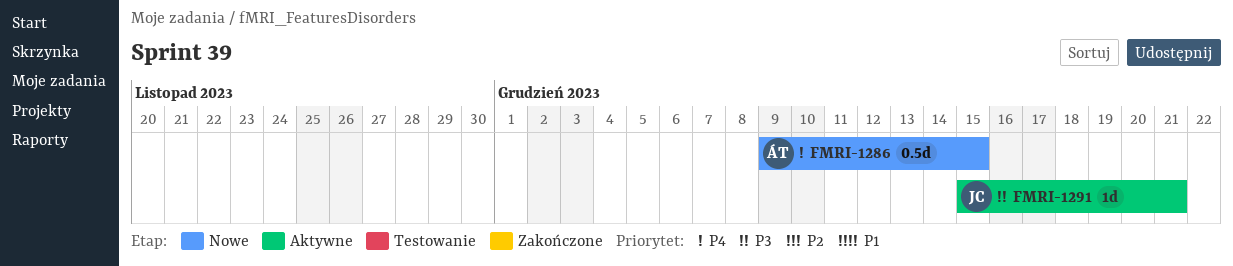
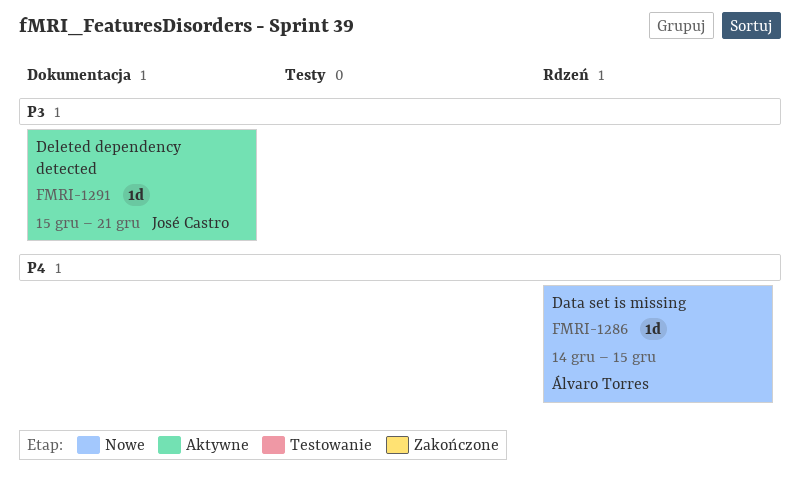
FMRI-1286, estimate: 0.5d -> 1d
FMRI-1286, start: Dec 9 -> Dec 14

